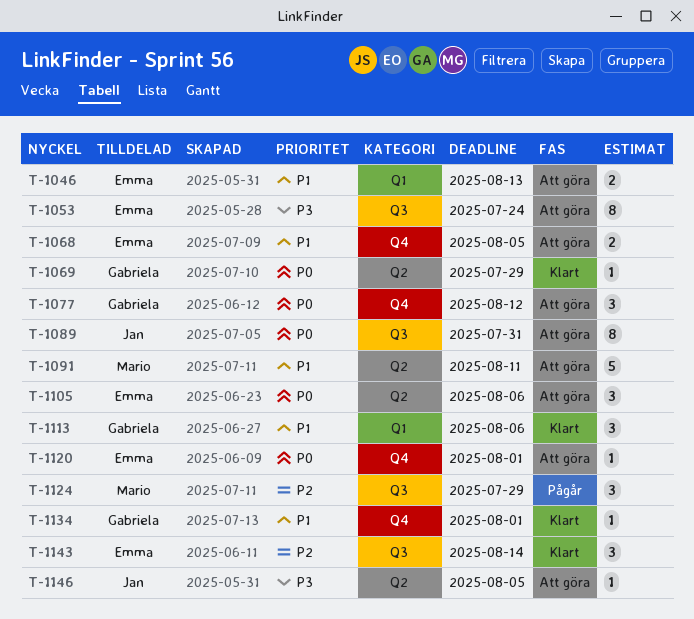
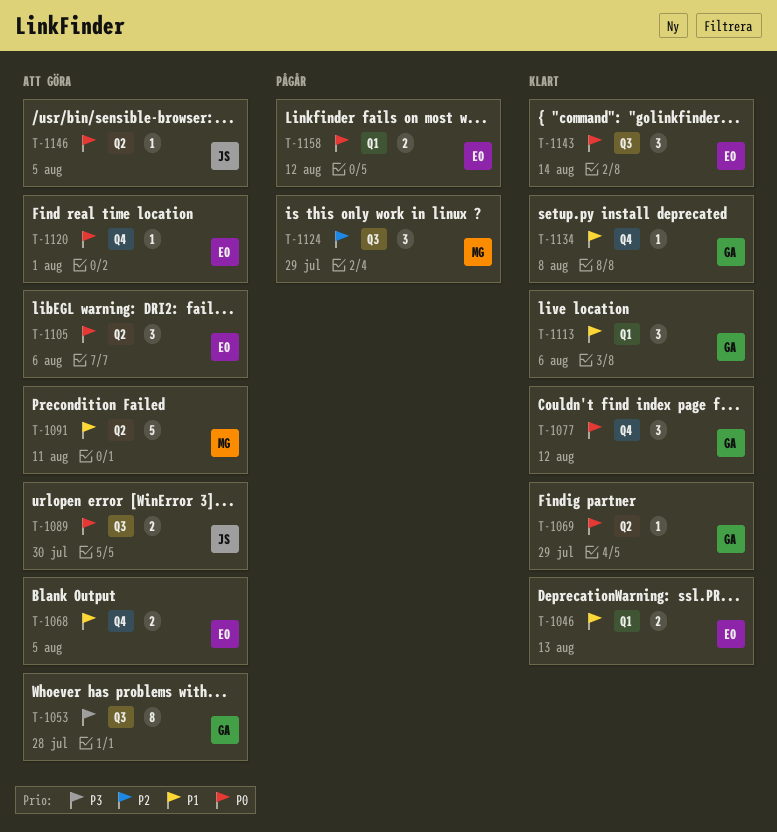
T-1046, status: Att göra -> Klart
T-1053, owner: Emma -> Gabriela
T-1053, due: Jul 24 -> Jul 28
T-1077, status: Att göra -> Klart
T-1089, estimate: 8 -> 2
T-1089, due: Jul 31 -> Jul 30
T-1134, due: Aug 1 -> Aug 8
T-1143, priority: P2 -> P0
T-1146, priority: P3 -> P0
T-1158: none -> present

